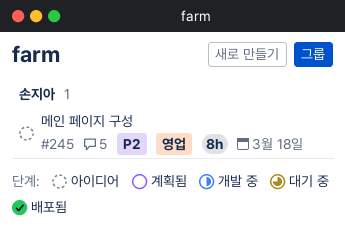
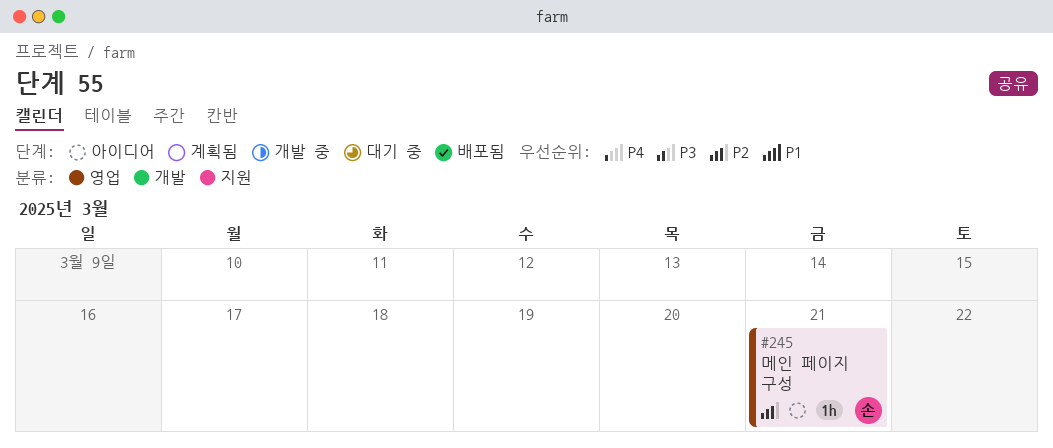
#245, estimate: 8h -> 1h
#245, due: Mar 18 -> Mar 21

